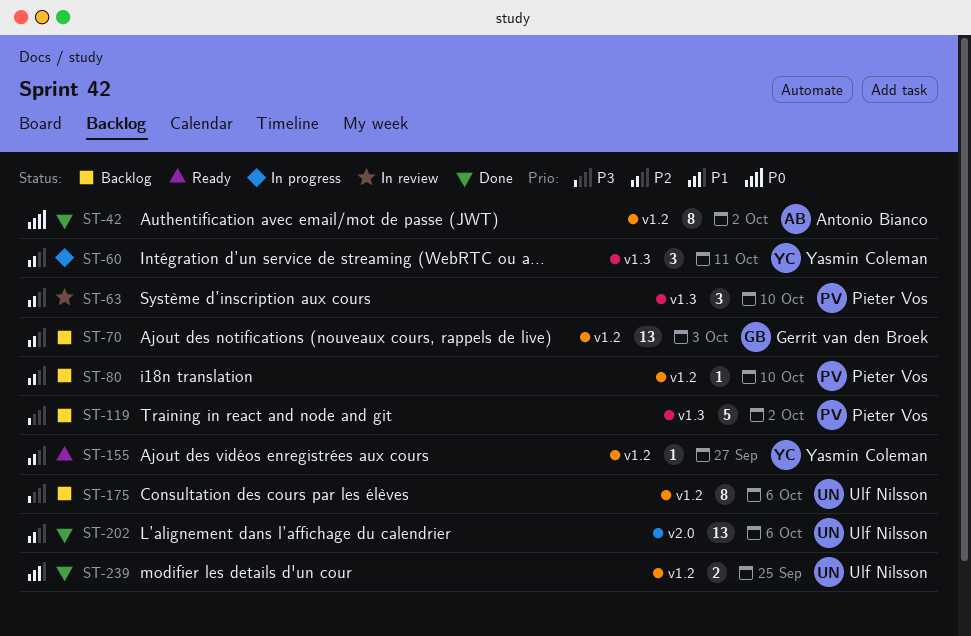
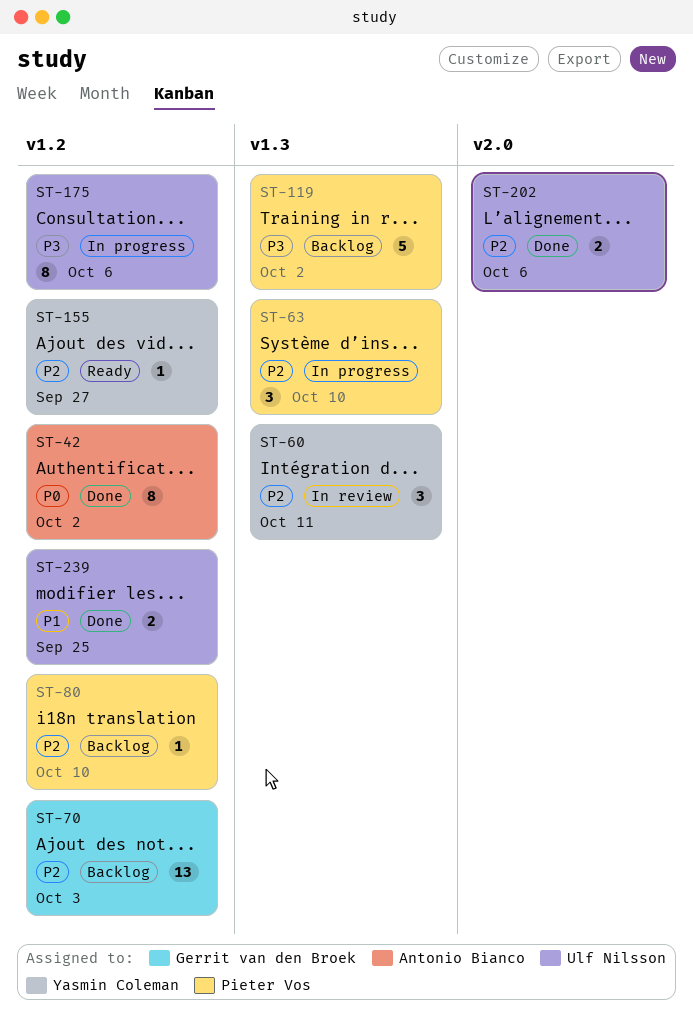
ST-60, status: In progress -> In review
ST-63, status: In review -> In progress
ST-175, status: Backlog -> In progress
ST-202, estimate: 13 -> 2

